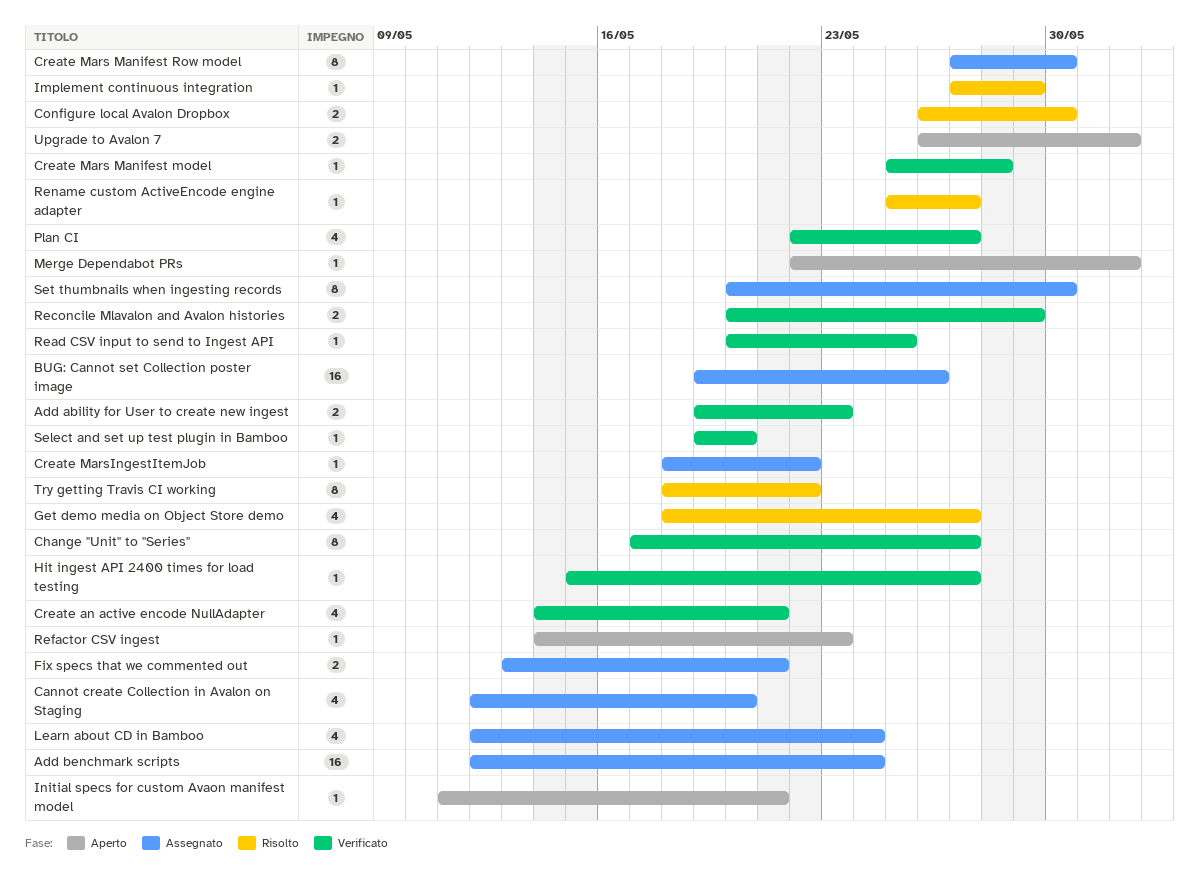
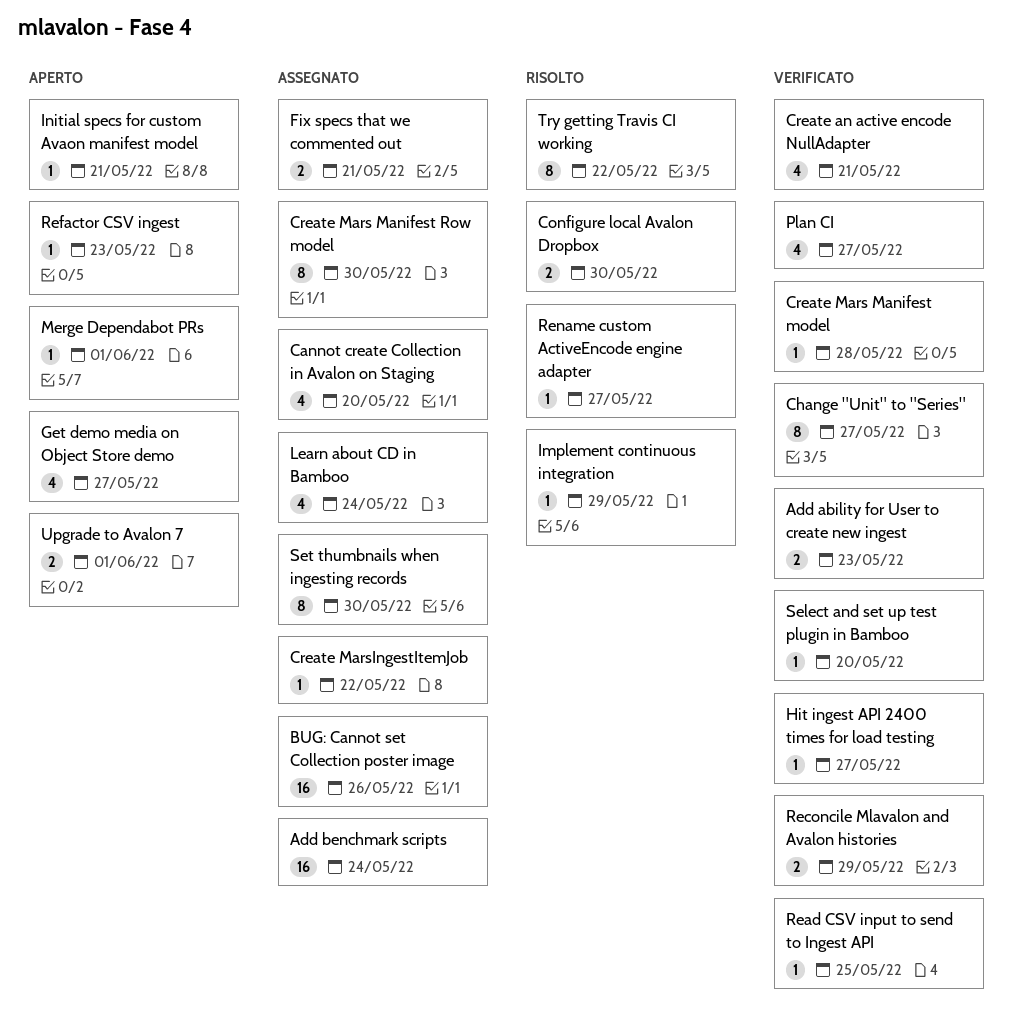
Get demo media on Object Store demo, status: Risolto -> Aperto

